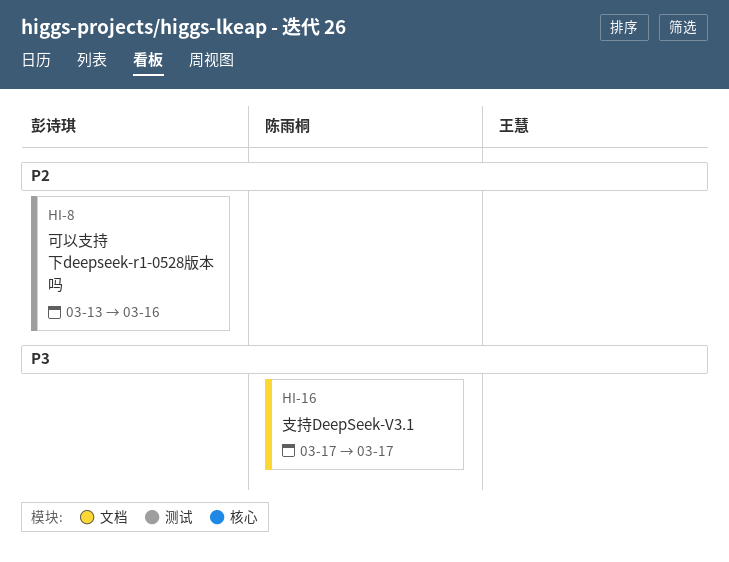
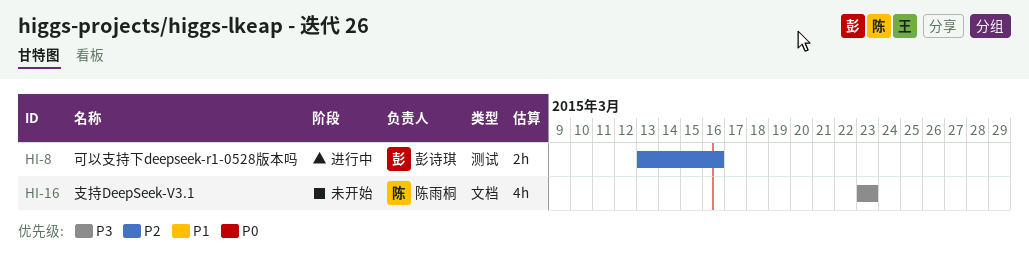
HI-16, start: Mar 17 -> Mar 23
HI-16, due: Mar 17 -> Mar 23

